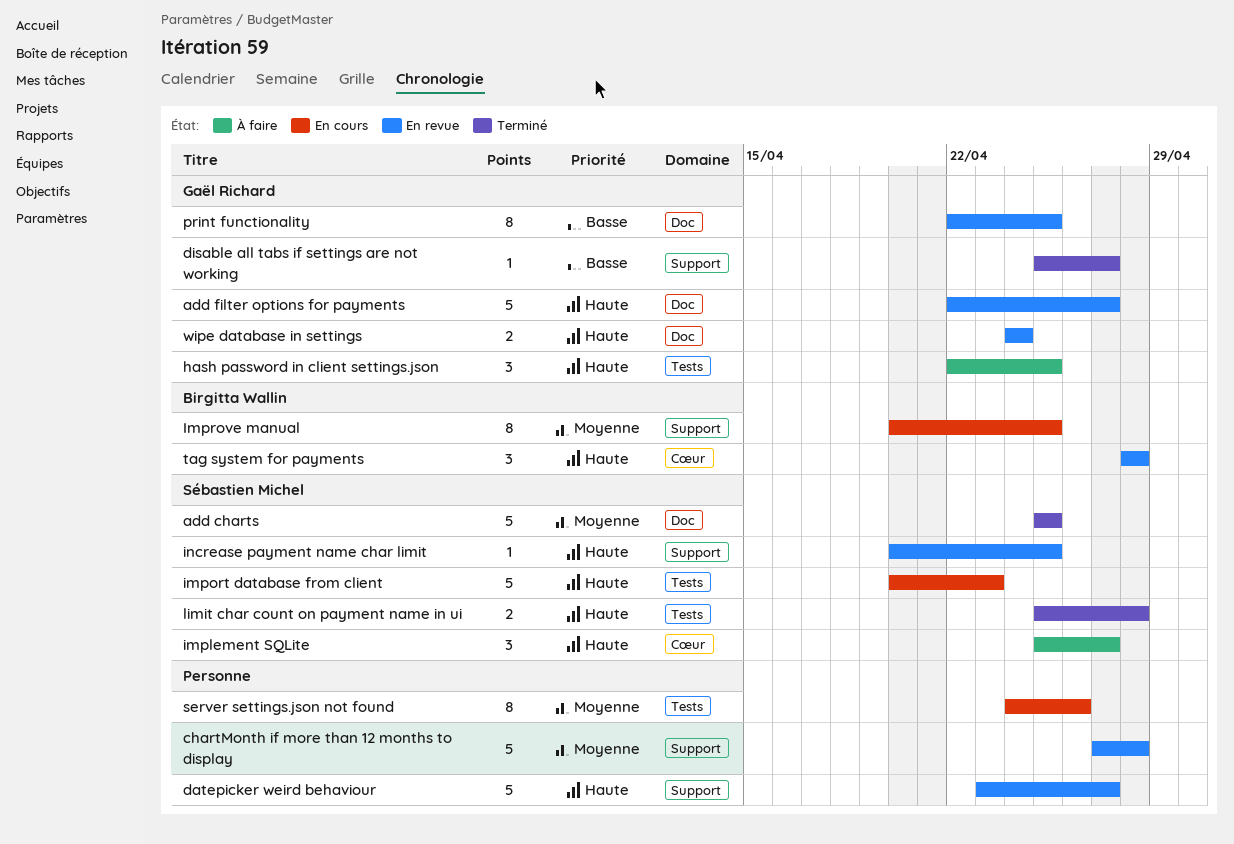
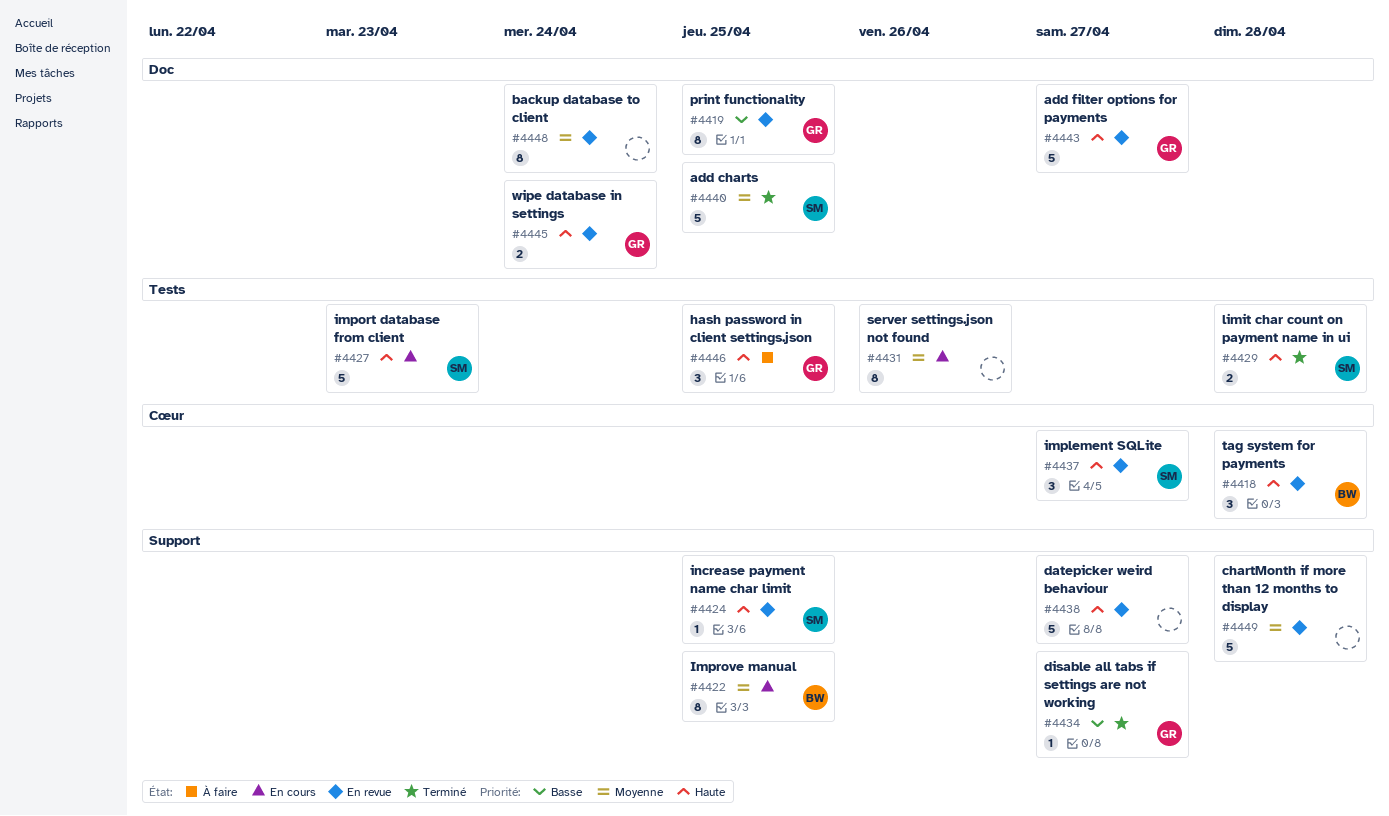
backup database to client: none -> present
implement SQLite, status: À faire -> En revue

